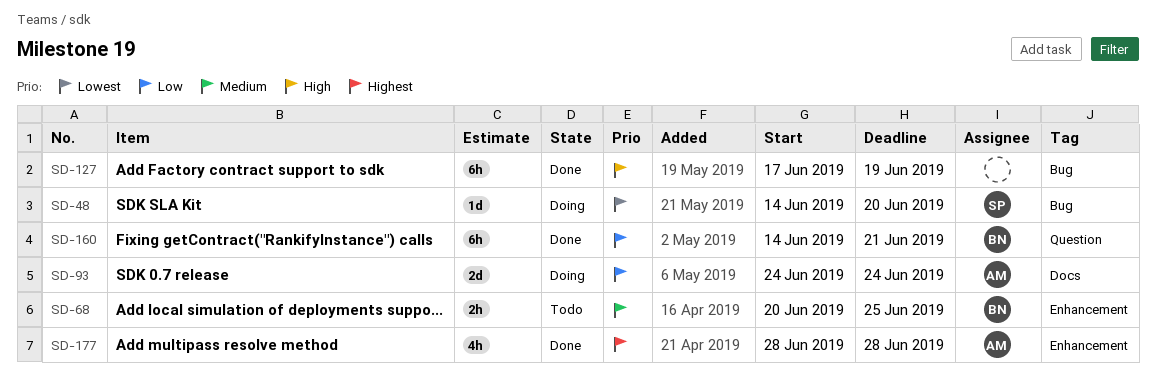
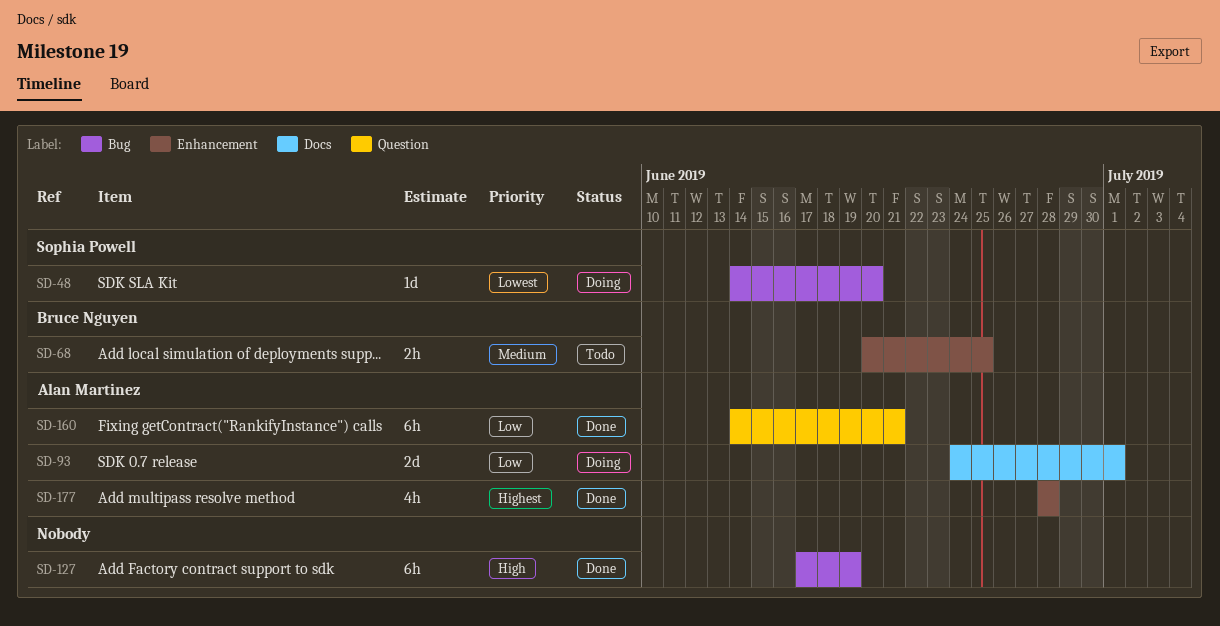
SD-93, due: Jun 24 -> Jul 1
SD-160, owner: Bruce Nguyen -> Alan Martinez

